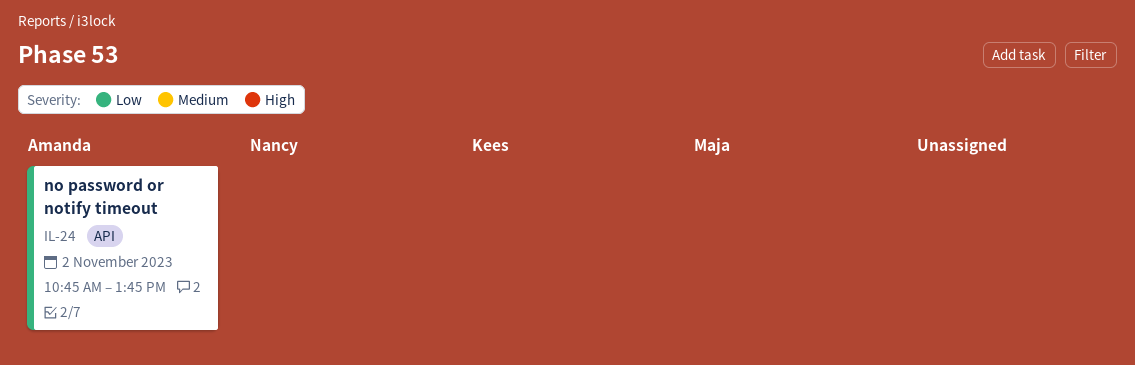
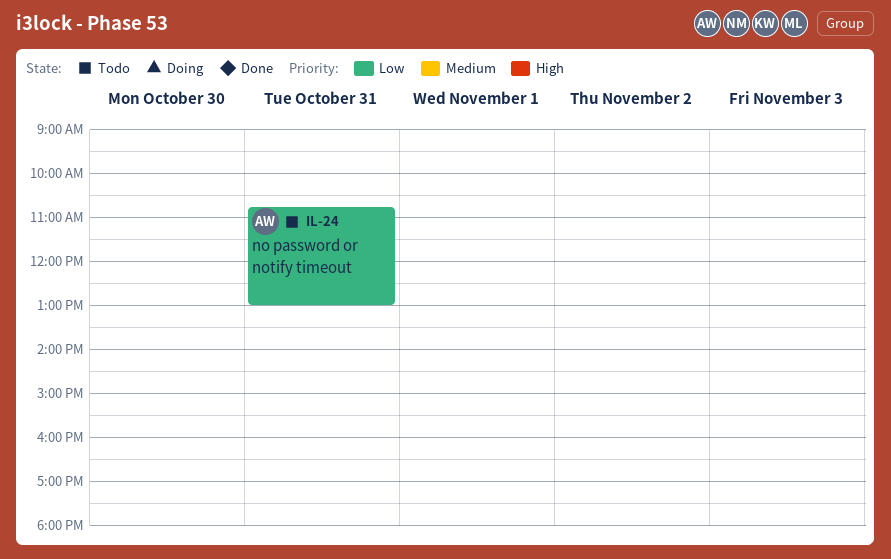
IL-24, day: Nov 2 -> Oct 31
IL-24, ends: 13:45 -> 13:00

